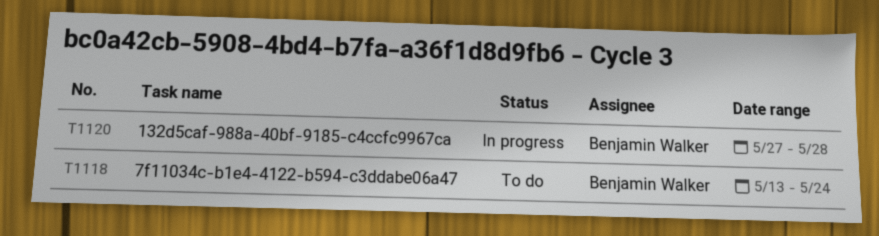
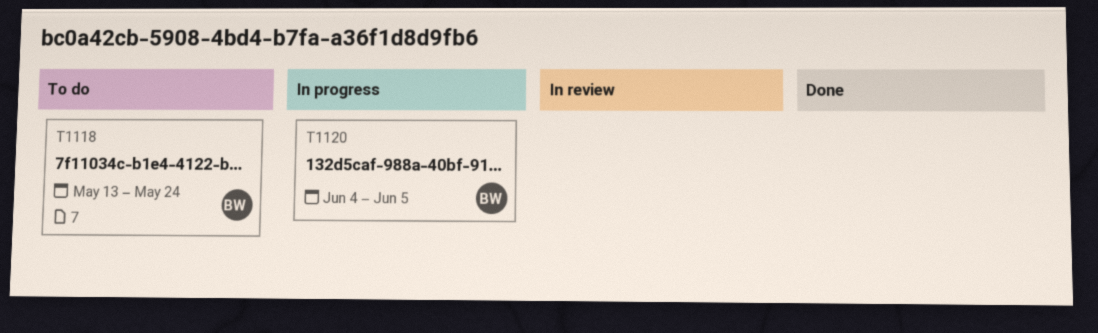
T1120, start: May 27 -> Jun 4
T1120, due: May 28 -> Jun 5

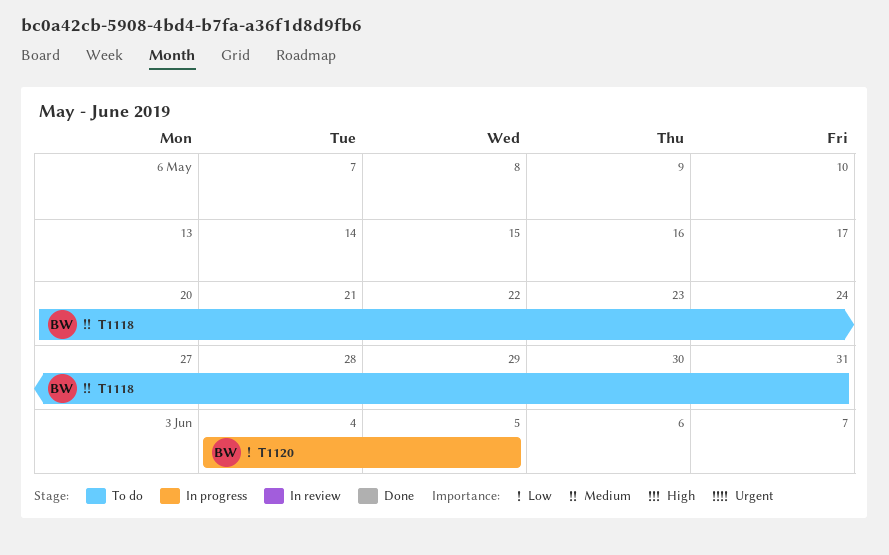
T1118, start: May 13 -> May 20
T1118, due: May 24 -> May 31

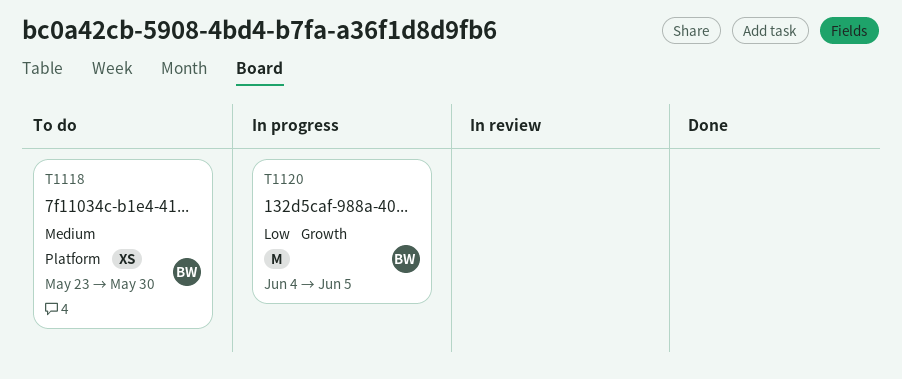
T1118, start: May 20 -> May 23
T1118, due: May 31 -> May 30

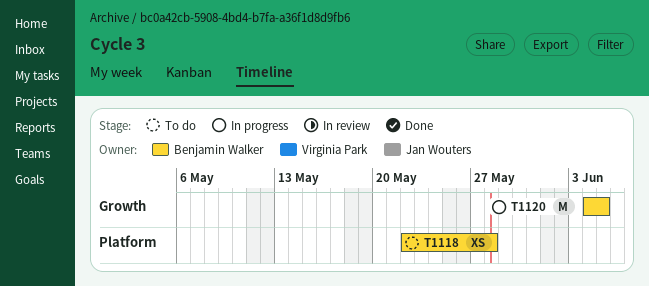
T1118, start: May 23 -> May 22
T1118, due: May 30 -> May 28

